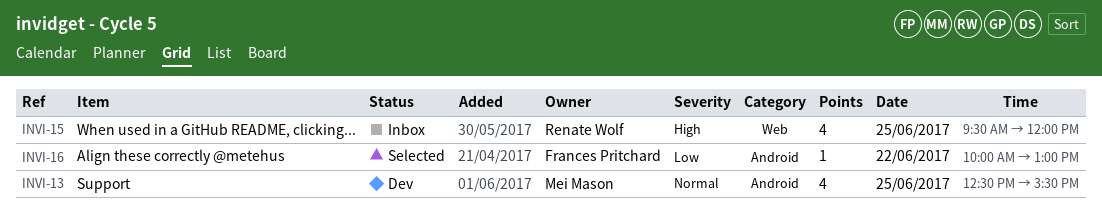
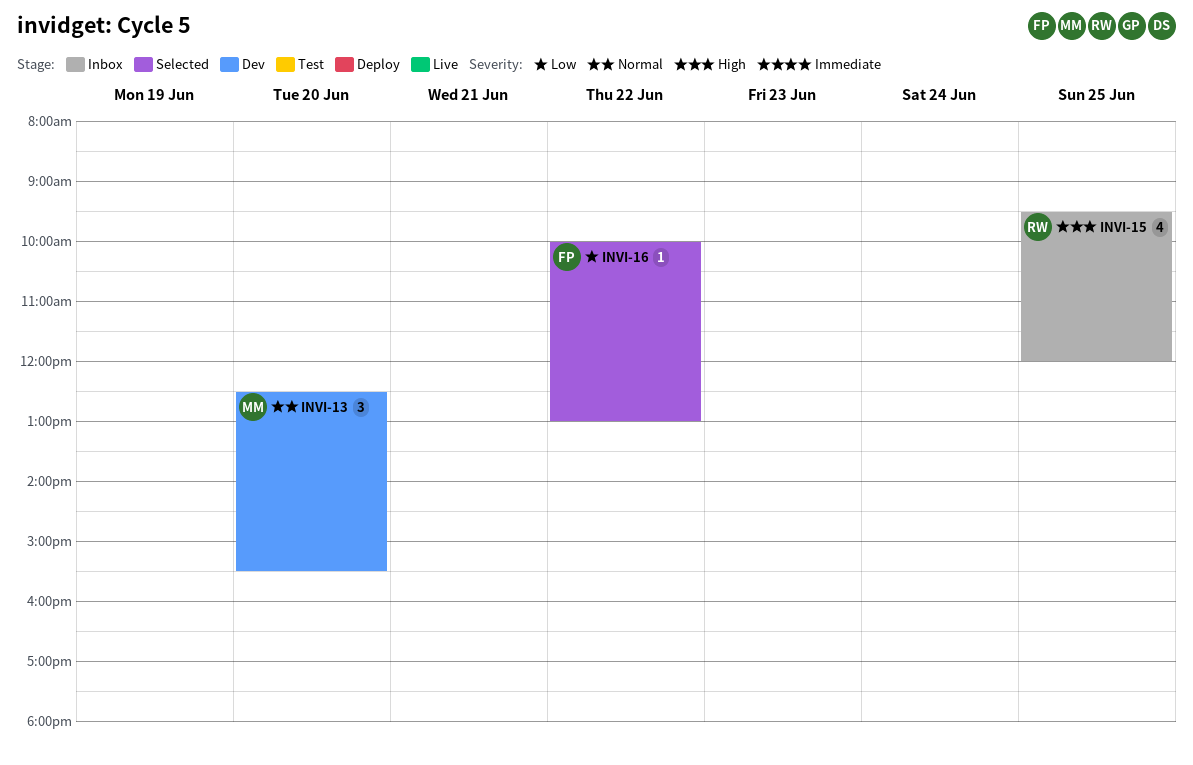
INVI-13, estimate: 4 -> 3
INVI-13, day: Jun 25 -> Jun 20

